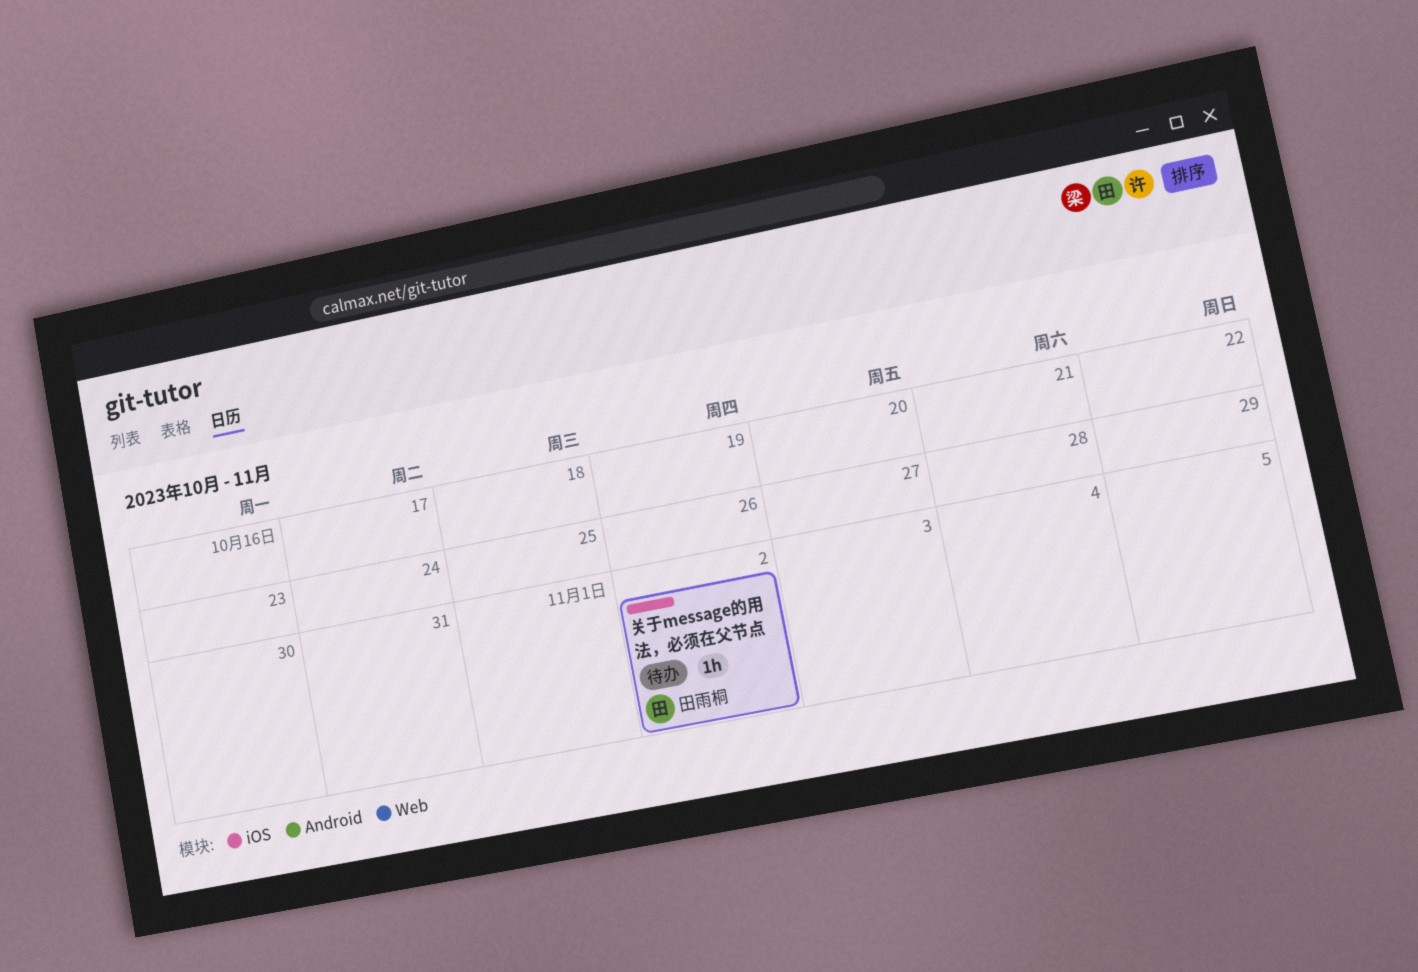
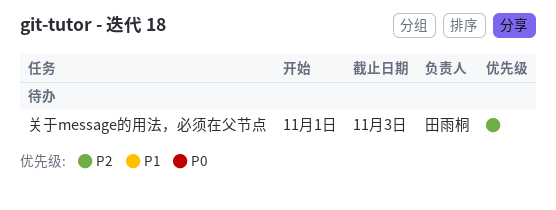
关于message的用法，必须在父节点, due: Nov 2 -> Nov 3

